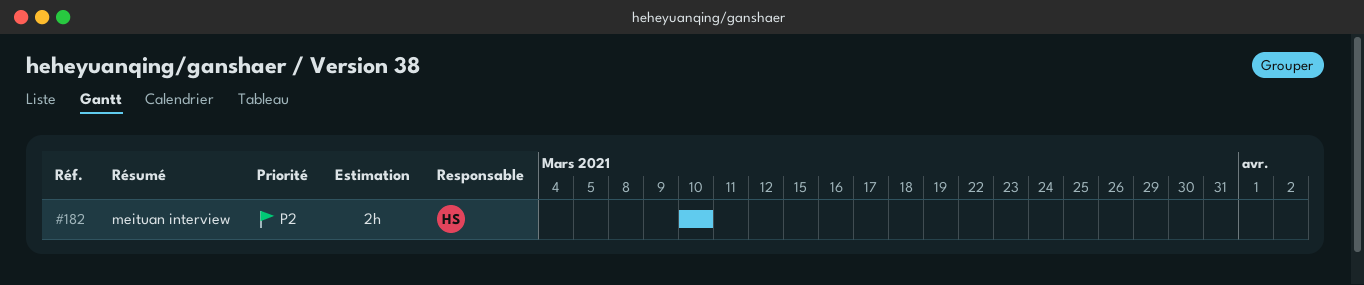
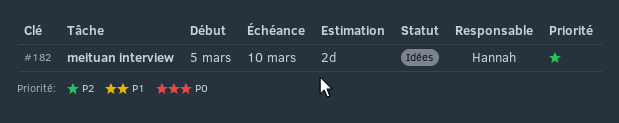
#182, estimate: 2h -> 2d
#182, start: Mar 10 -> Mar 5

